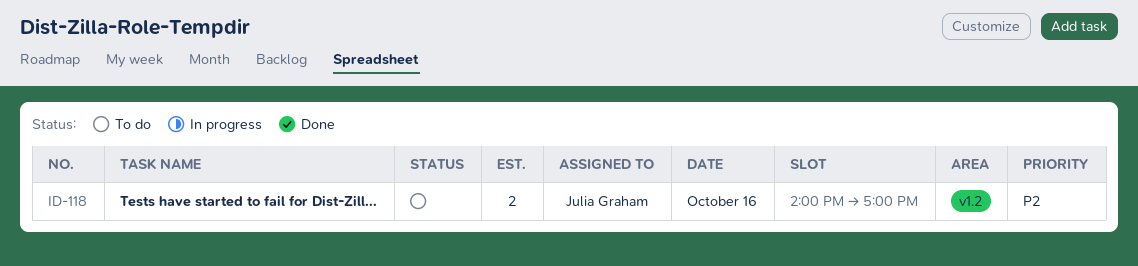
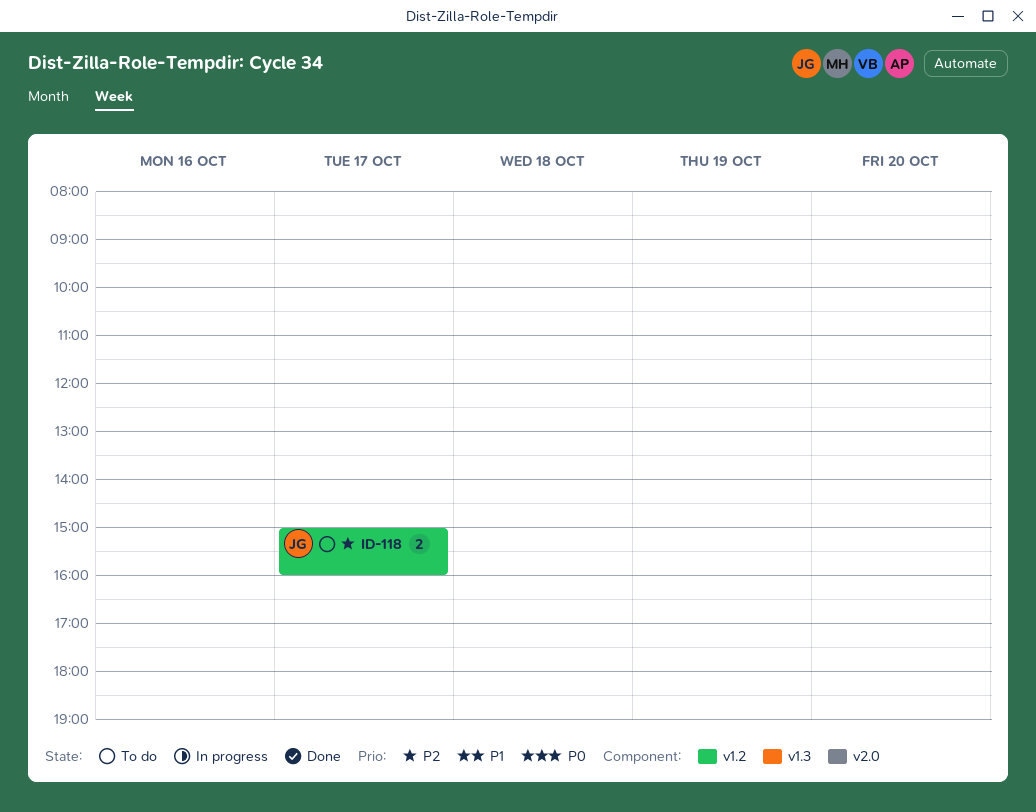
ID-118, day: Oct 16 -> Oct 17
ID-118, begins: 14:00 -> 15:00
ID-118, ends: 17:00 -> 16:00

